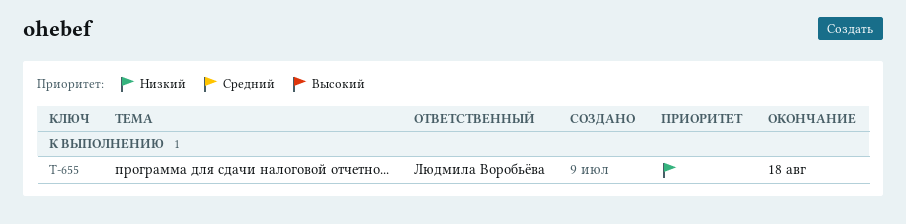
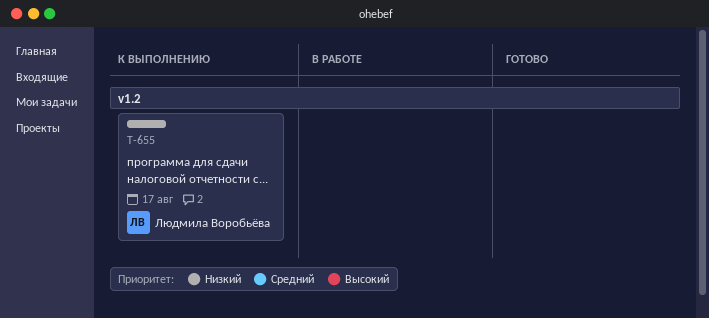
T-655, due: Aug 18 -> Aug 17

